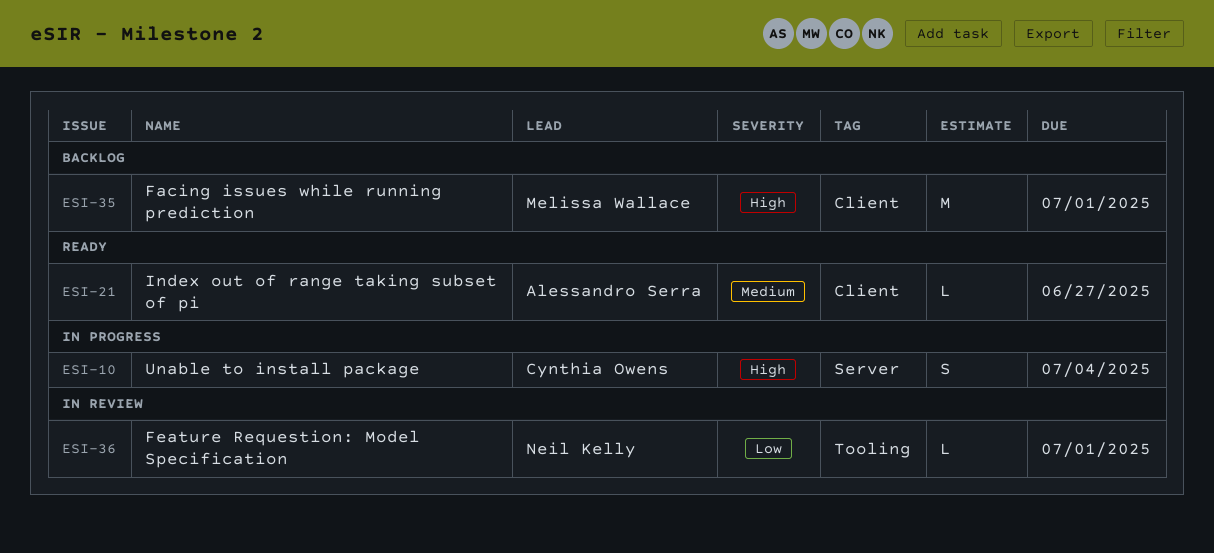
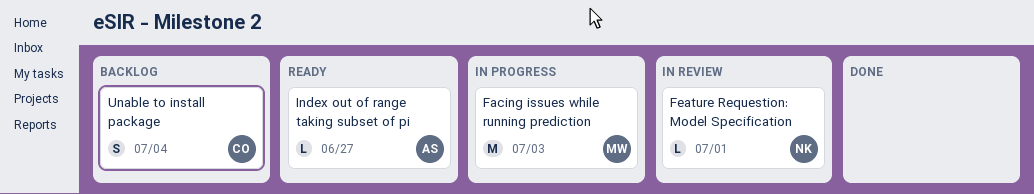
Facing issues while running prediction, status: Backlog -> In progress
Facing issues while running prediction, due: Jul 1 -> Jul 3
Unable to install package, status: In progress -> Backlog

